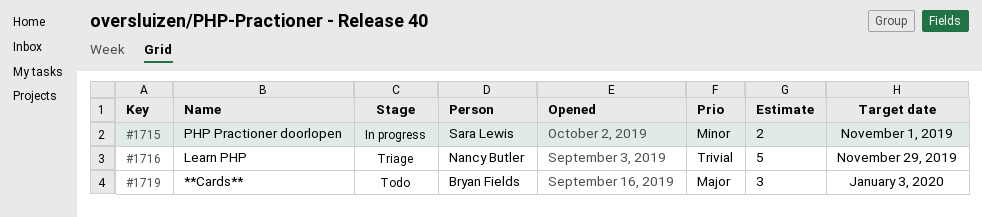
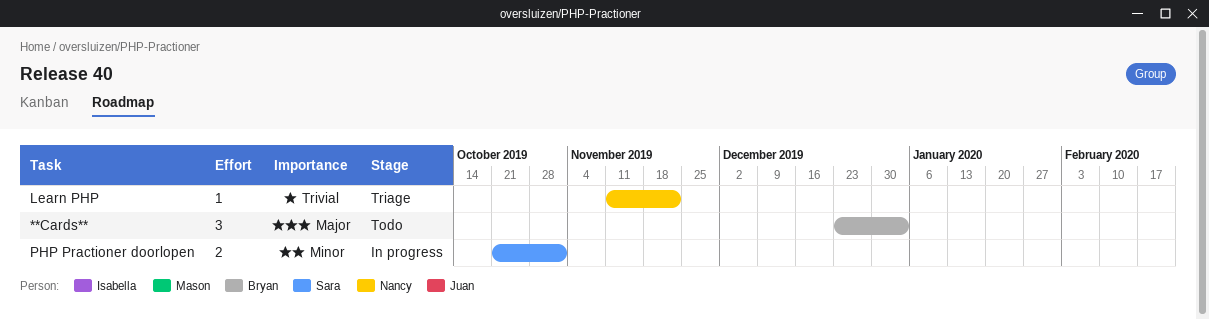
Learn PHP, estimate: 5 -> 1
Learn PHP, due: Nov 29 -> Nov 22

